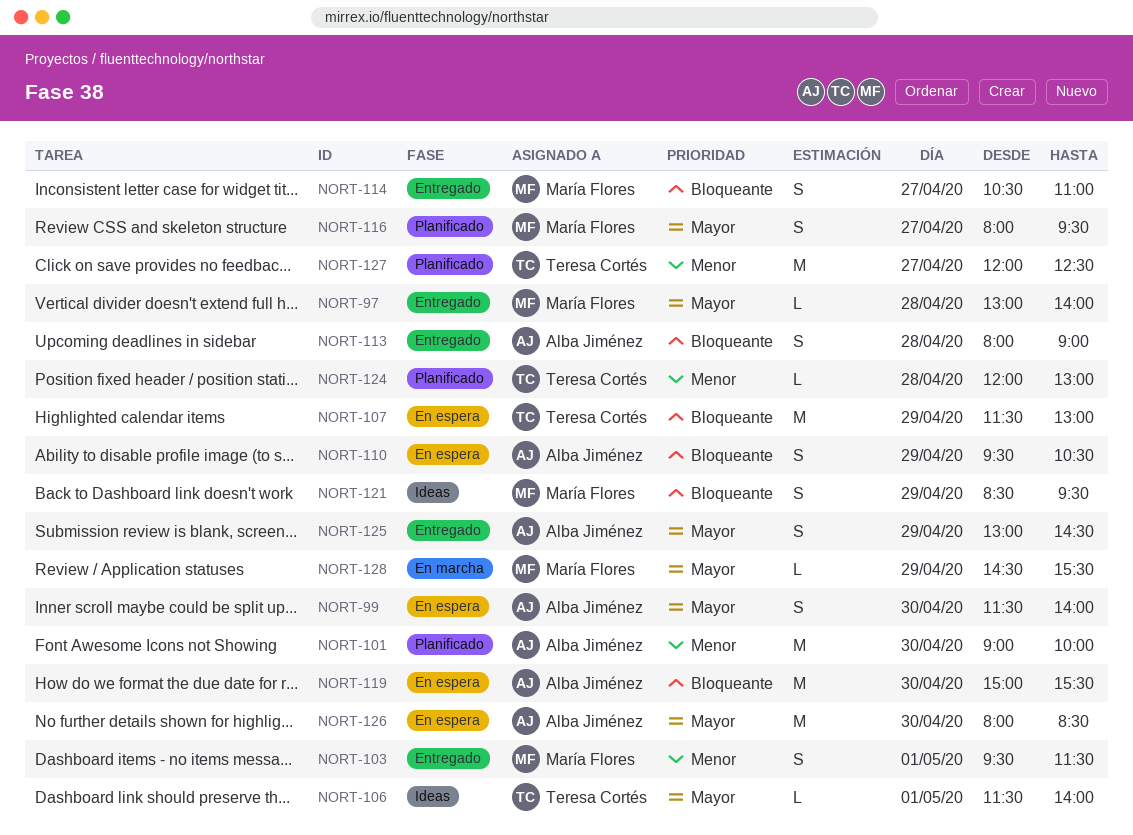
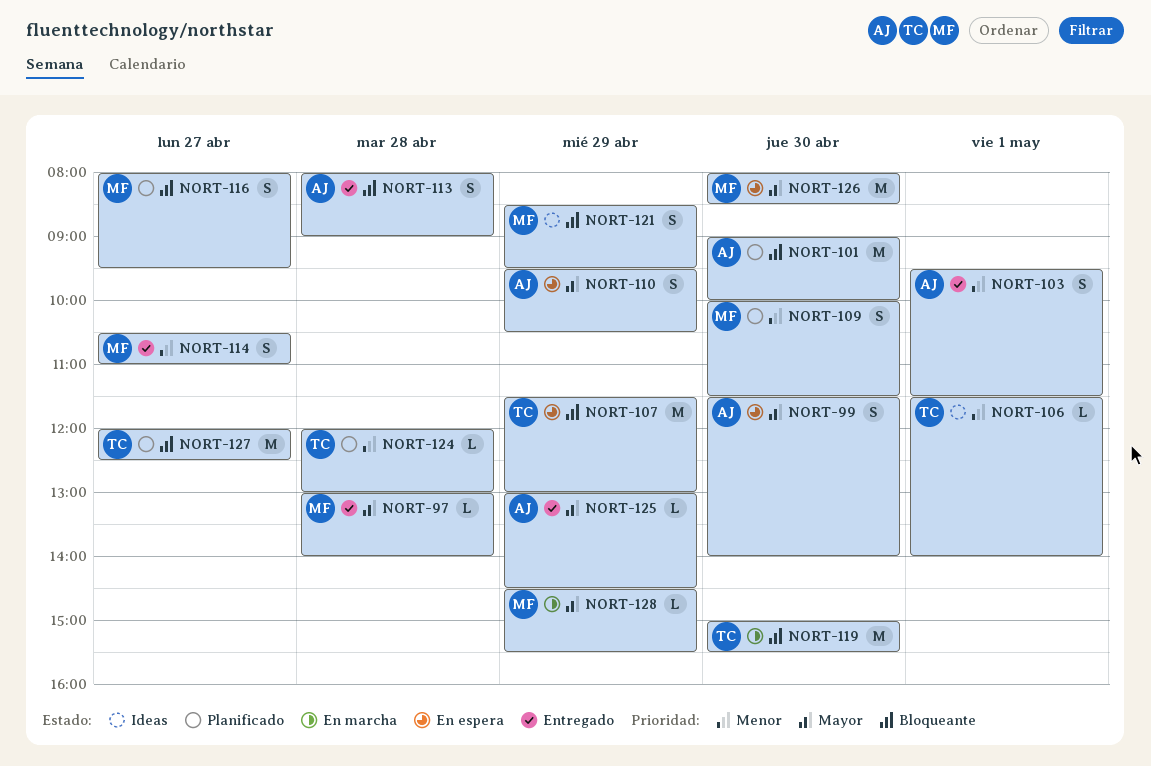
NORT-101, priority: Menor -> Bloqueante
NORT-103, owner: María Flores -> Alba Jiménez
NORT-106, priority: Mayor -> Menor
NORT-109: none -> present
NORT-110, priority: Bloqueante -> Mayor
NORT-114, priority: Bloqueante -> Menor
NORT-116, priority: Mayor -> Bloqueante
NORT-119, status: En espera -> En marcha
NORT-119, owner: Alba Jiménez -> Teresa Cortés
NORT-125, estimate: S -> L
NORT-126, owner: Alba Jiménez -> María Flores
NORT-127, priority: Menor -> Bloqueante

